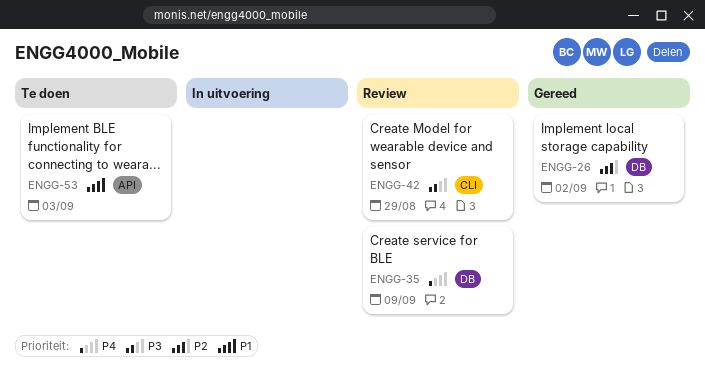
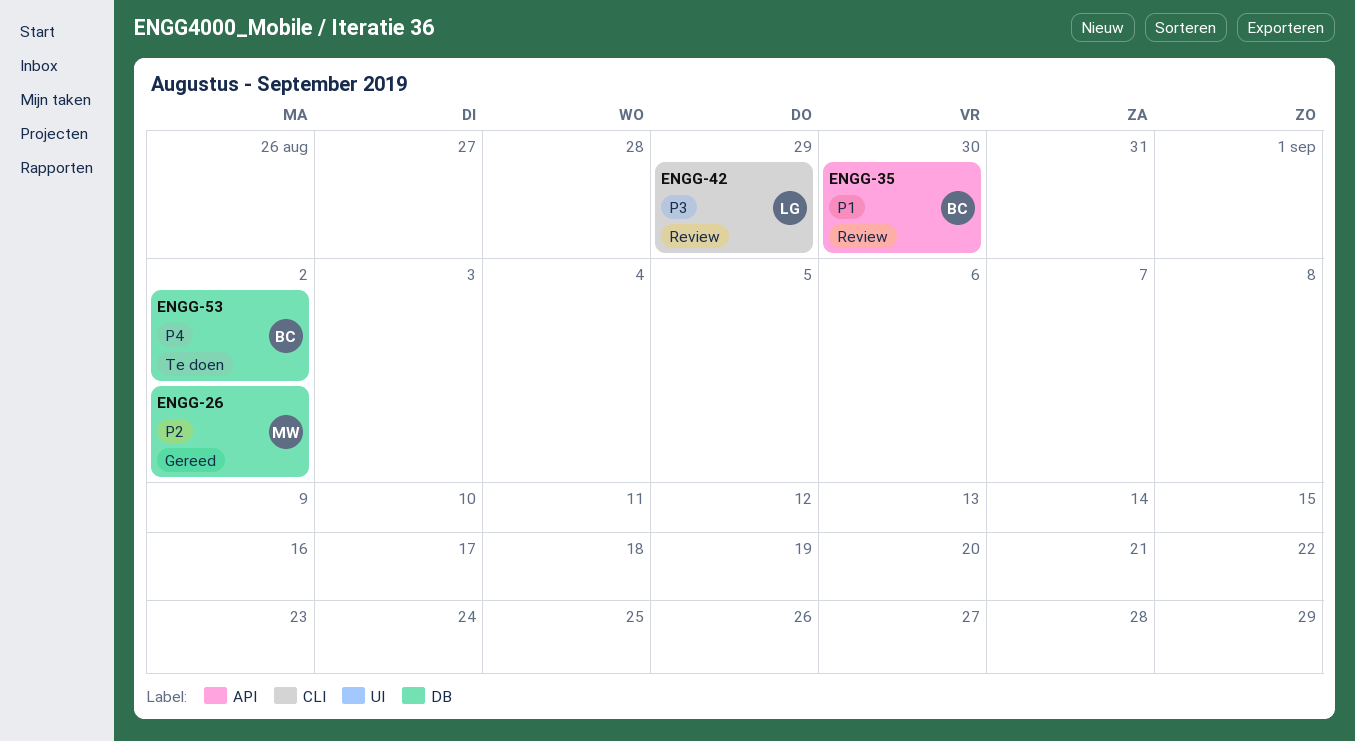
ENGG-35, priority: P4 -> P1
ENGG-35, label: DB -> API
ENGG-35, due: Sep 9 -> Aug 30
ENGG-53, priority: P1 -> P4
ENGG-53, label: API -> DB
ENGG-53, due: Sep 3 -> Sep 2

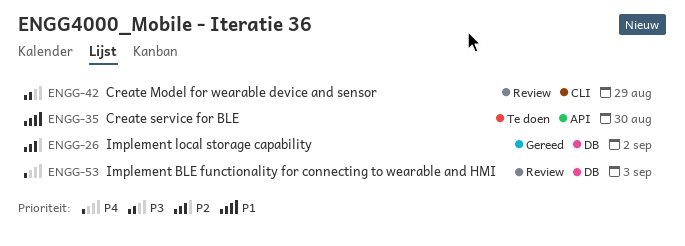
ENGG-35, status: Review -> Te doen
ENGG-53, status: Te doen -> Review
ENGG-53, due: Sep 2 -> Sep 3

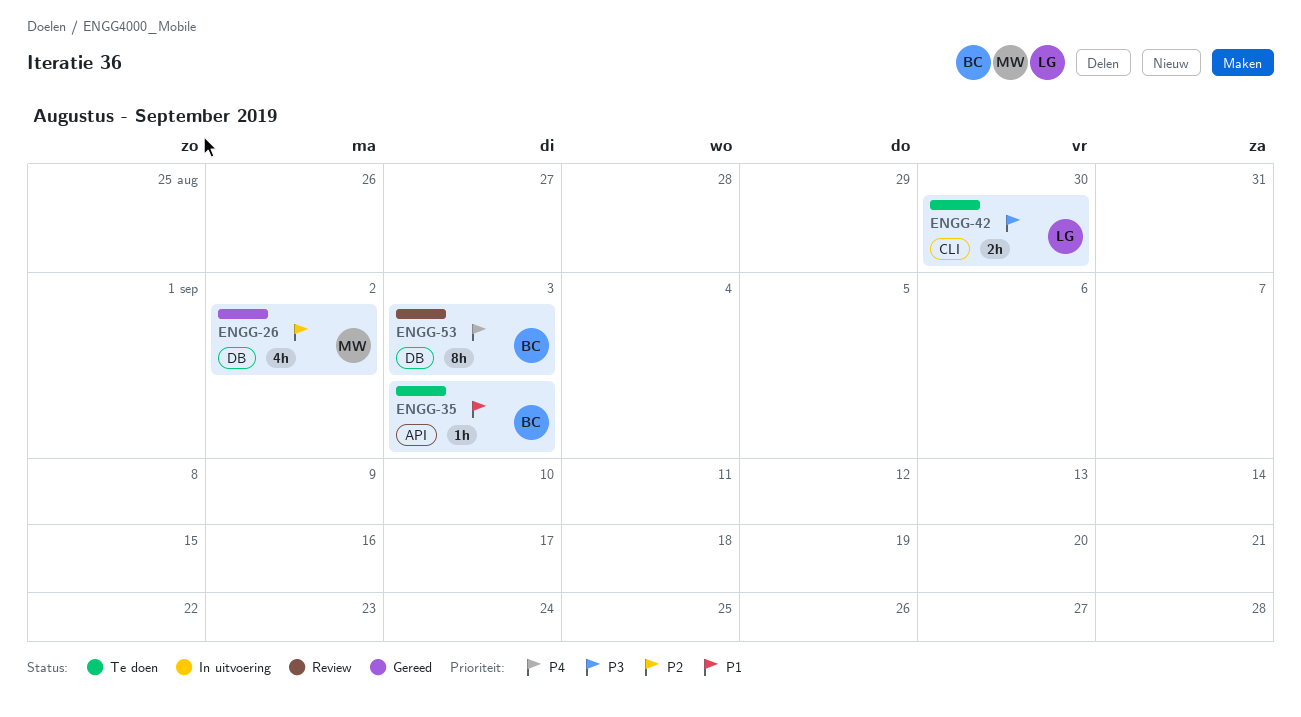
ENGG-35, due: Aug 30 -> Sep 3
ENGG-42, status: Review -> Te doen
ENGG-42, due: Aug 29 -> Aug 30

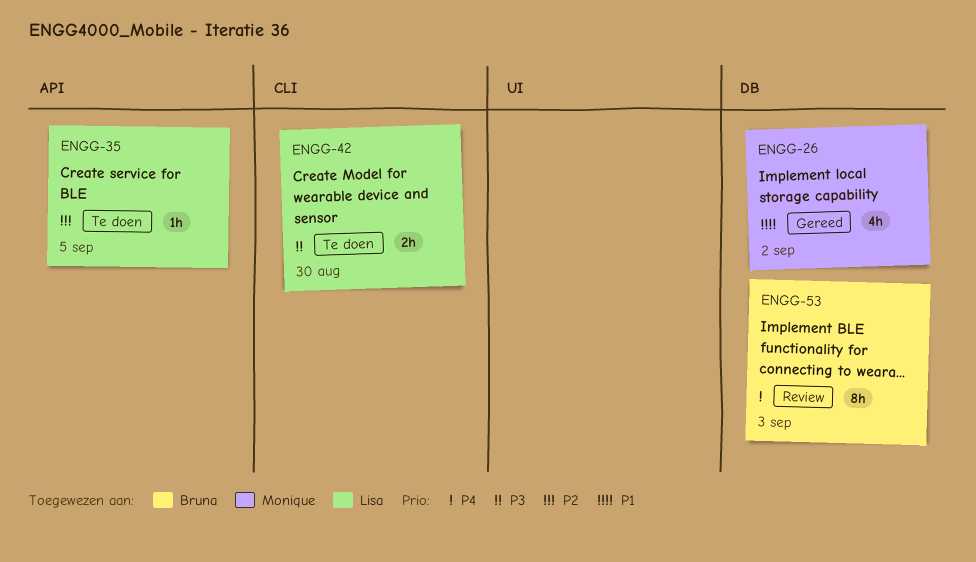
ENGG-26, priority: P2 -> P1
ENGG-35, owner: Bruna -> Lisa
ENGG-35, priority: P1 -> P2
ENGG-35, due: Sep 3 -> Sep 5

